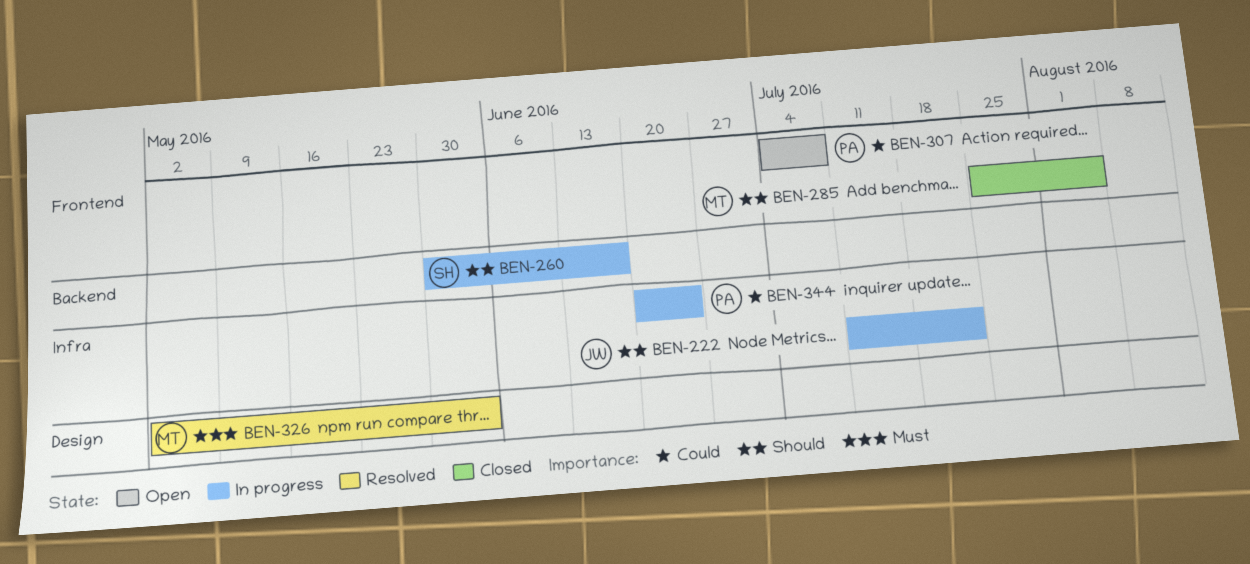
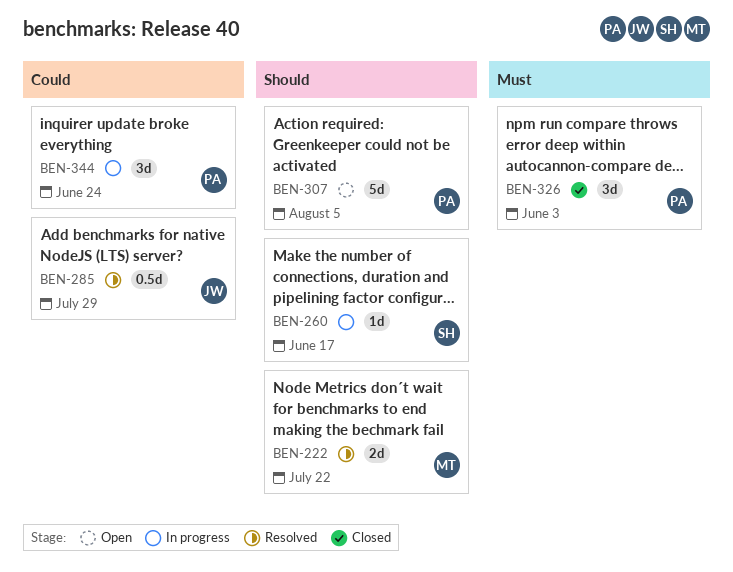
BEN-222, status: In progress -> Resolved
BEN-222, owner: JW -> MT
BEN-285, status: Closed -> Resolved
BEN-285, owner: MT -> JW
BEN-285, priority: Should -> Could
BEN-285, due: Aug 5 -> Jul 29
BEN-307, priority: Could -> Should
BEN-307, due: Jul 8 -> Aug 5
BEN-326, status: Resolved -> Closed
BEN-326, owner: MT -> PA

